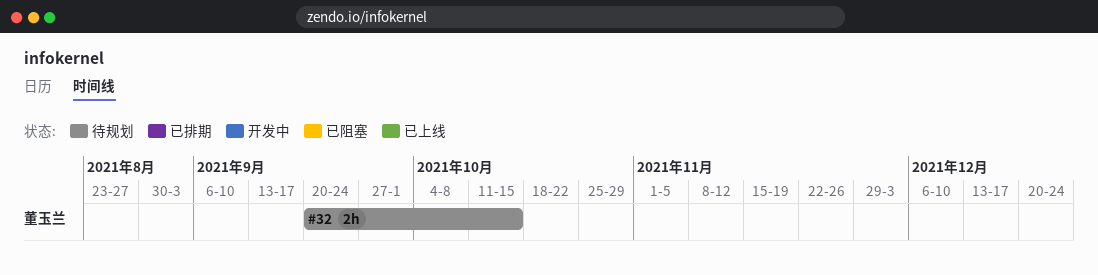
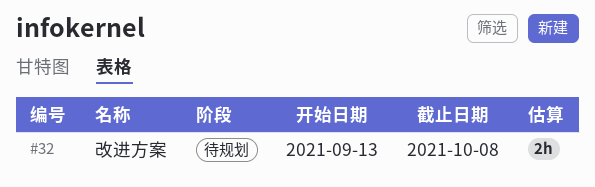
#32, start: Sep 20 -> Sep 13
#32, due: Oct 15 -> Oct 8

